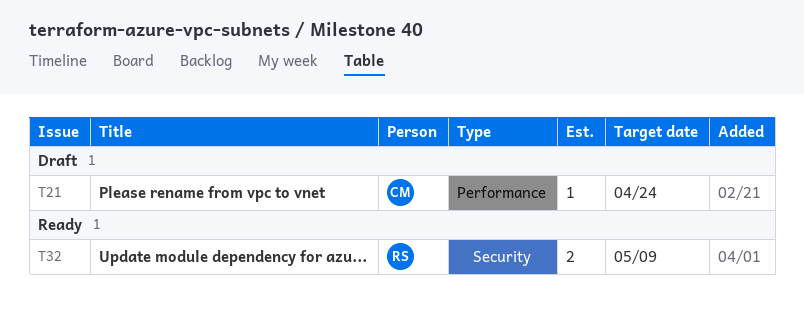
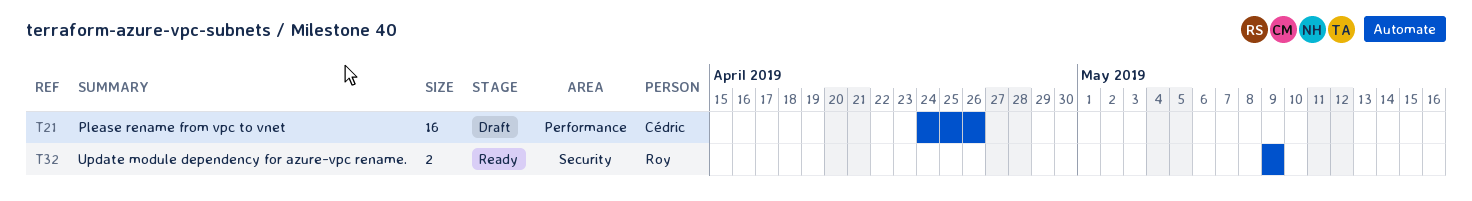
T21, estimate: 1 -> 16
T21, due: Apr 24 -> Apr 26

